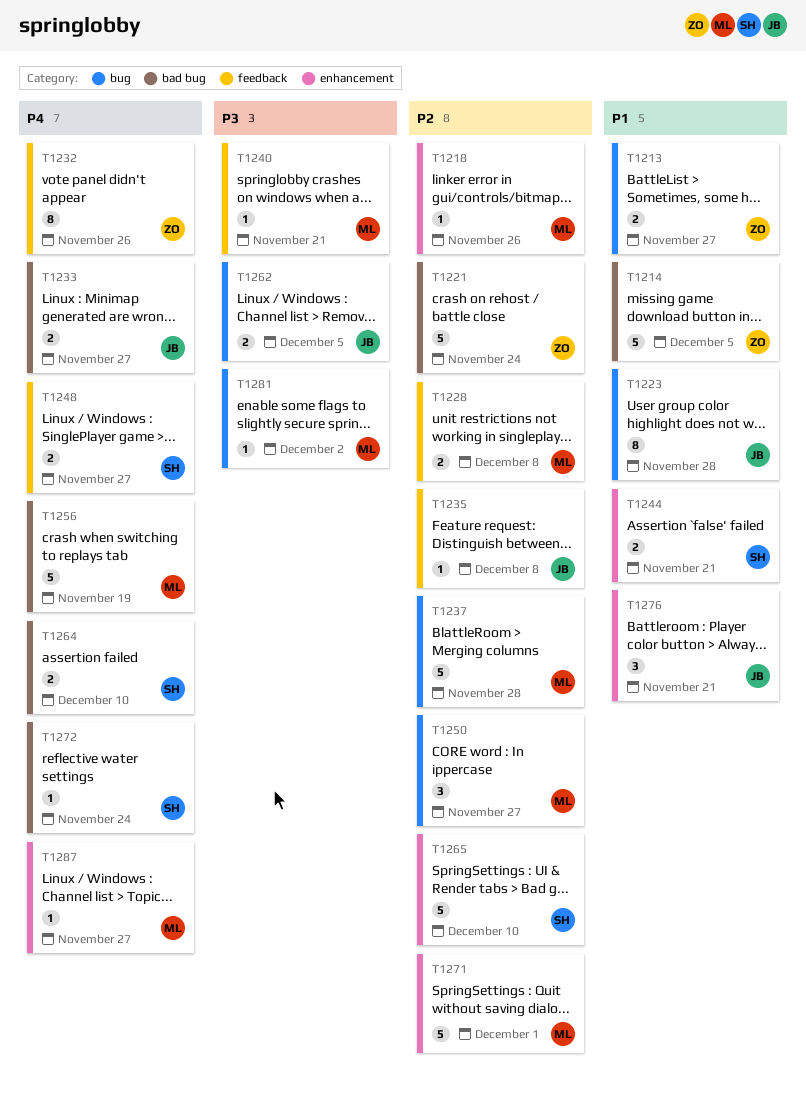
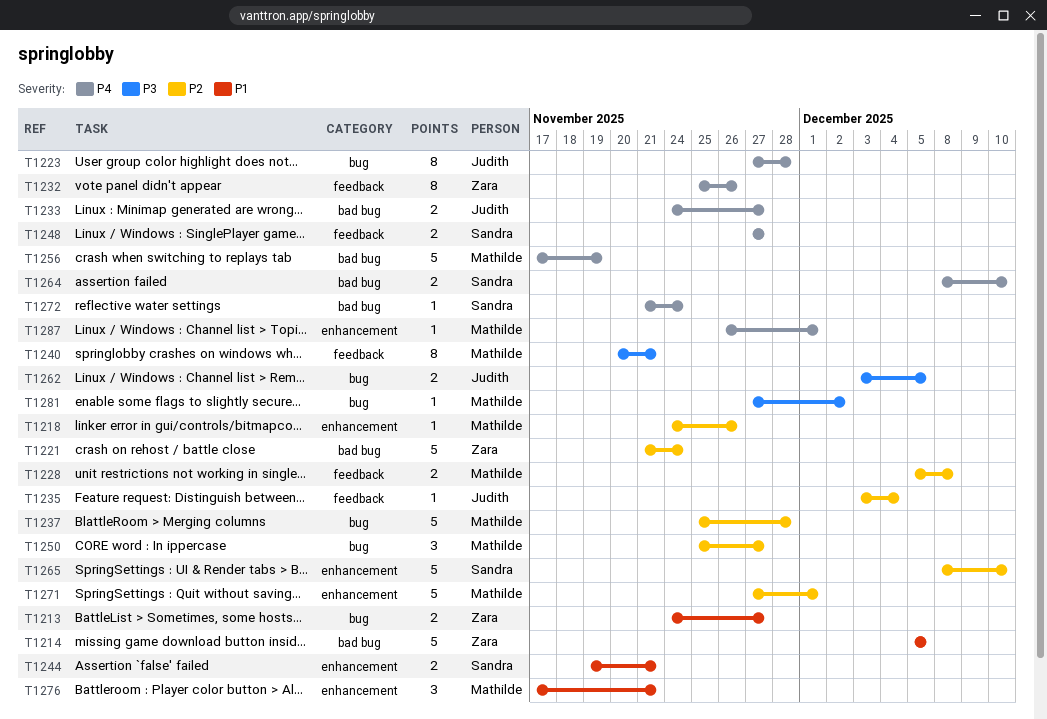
T1223, priority: P1 -> P4
T1235, due: Dec 8 -> Dec 4
T1240, estimate: 1 -> 8
T1276, owner: Judith -> Mathilde
T1287, due: Nov 27 -> Dec 1

